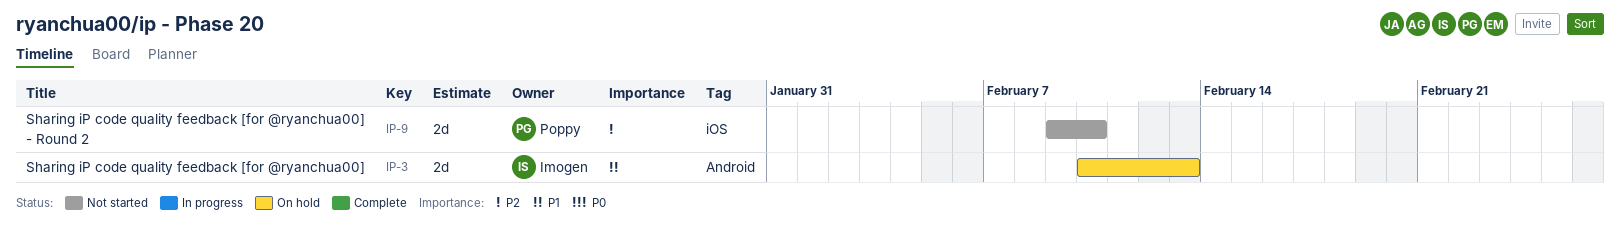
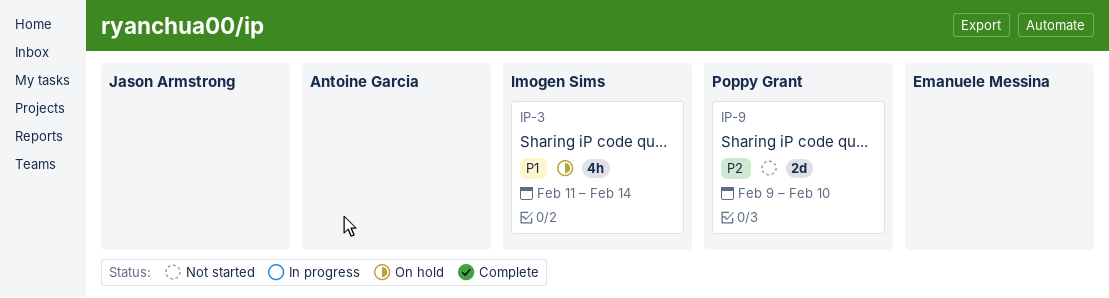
IP-3, estimate: 2d -> 4h
IP-3, start: Feb 10 -> Feb 11
IP-3, due: Feb 13 -> Feb 14

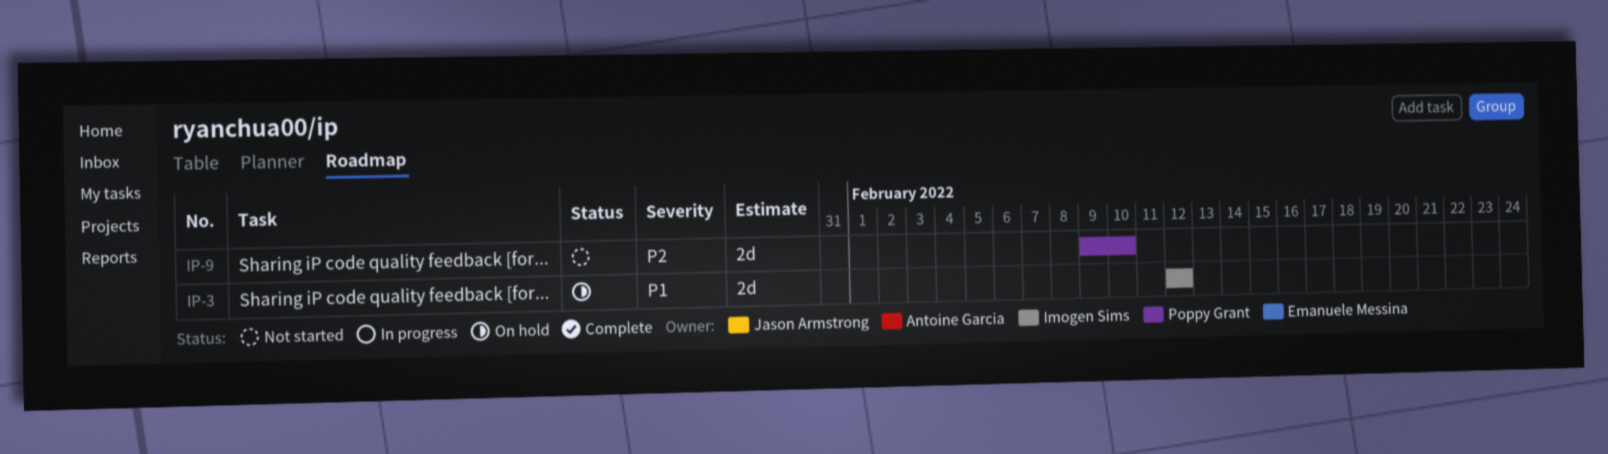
IP-3, estimate: 4h -> 2d
IP-3, start: Feb 11 -> Feb 12
IP-3, due: Feb 14 -> Feb 12

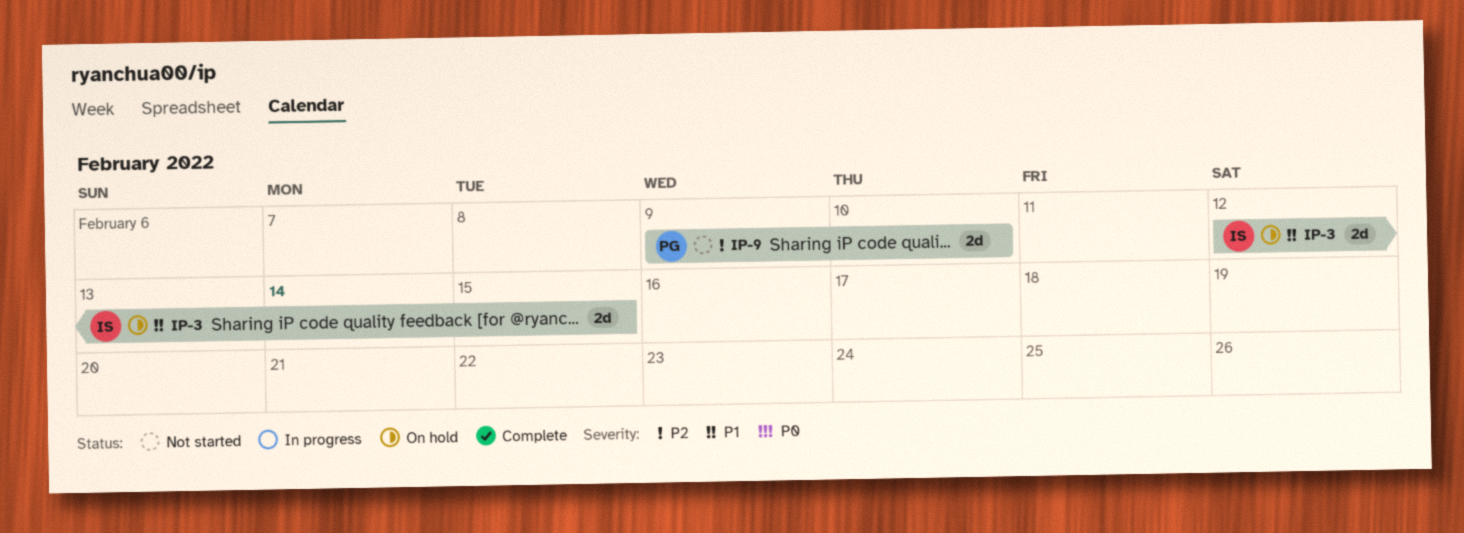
IP-3, due: Feb 12 -> Feb 15

